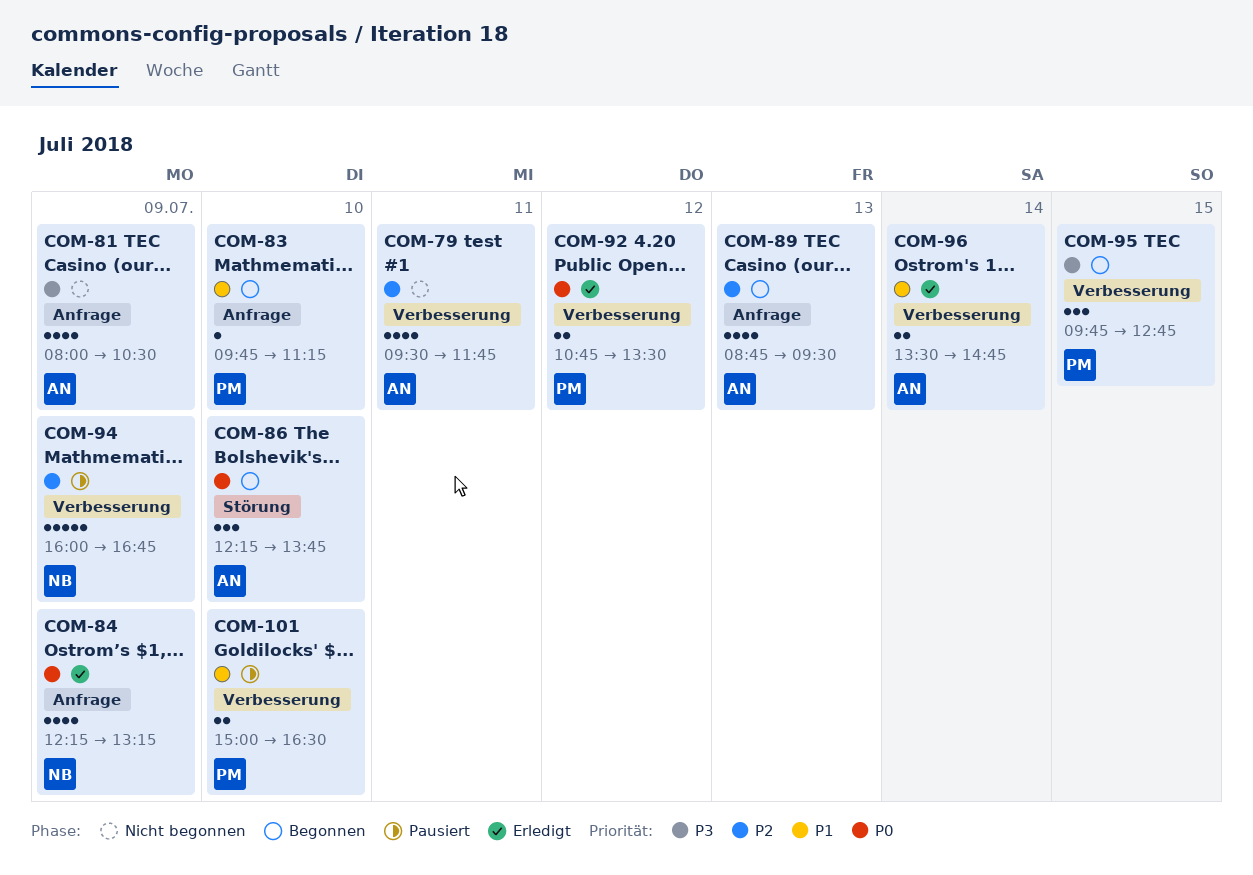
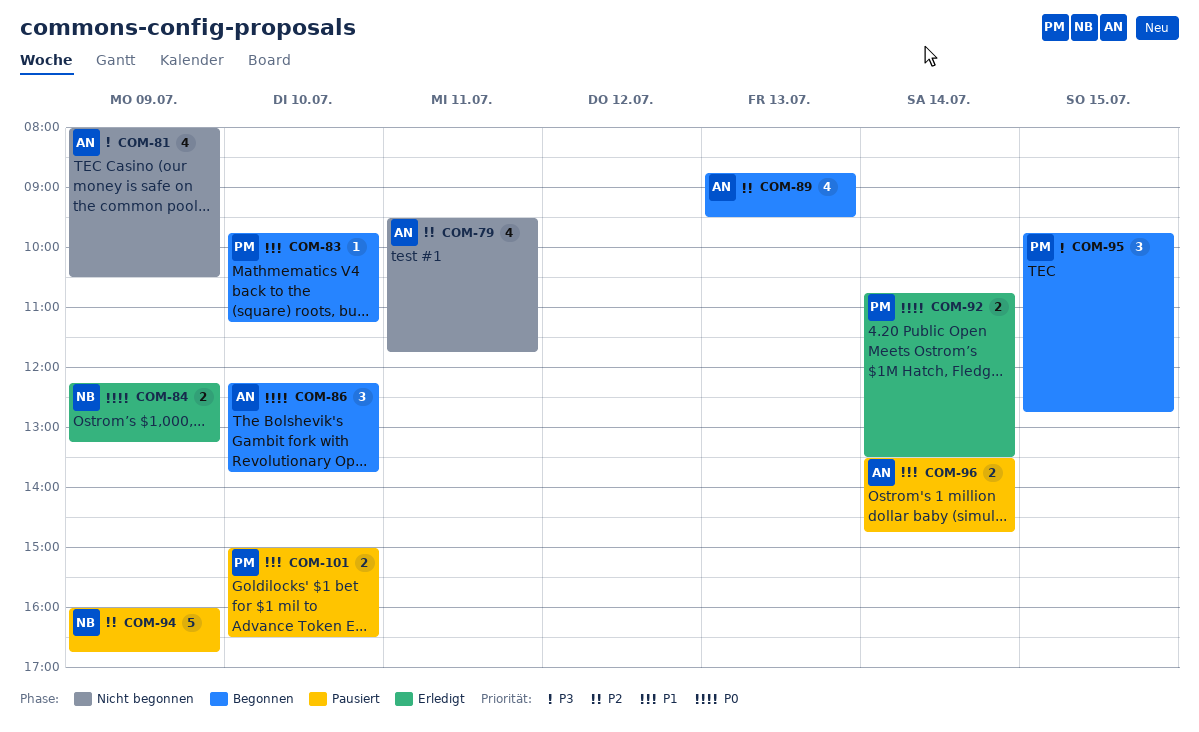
COM-84, estimate: 4 -> 2
COM-92, day: Jul 12 -> Jul 14
COM-96, status: Erledigt -> Pausiert

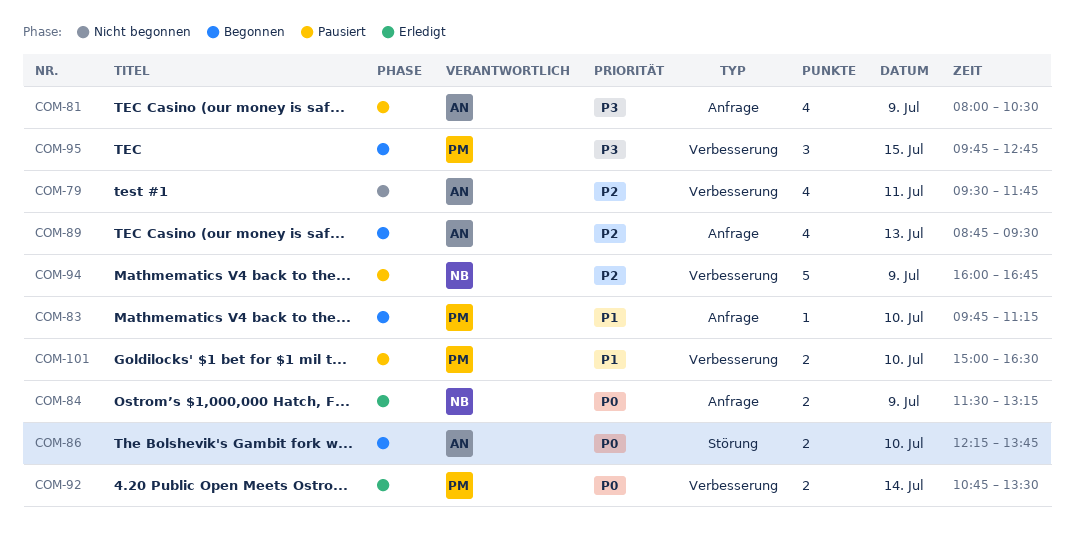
COM-81, status: Nicht begonnen -> Pausiert
COM-84, begins: 12:15 -> 11:30
COM-86, estimate: 3 -> 2
COM-96: present -> none

